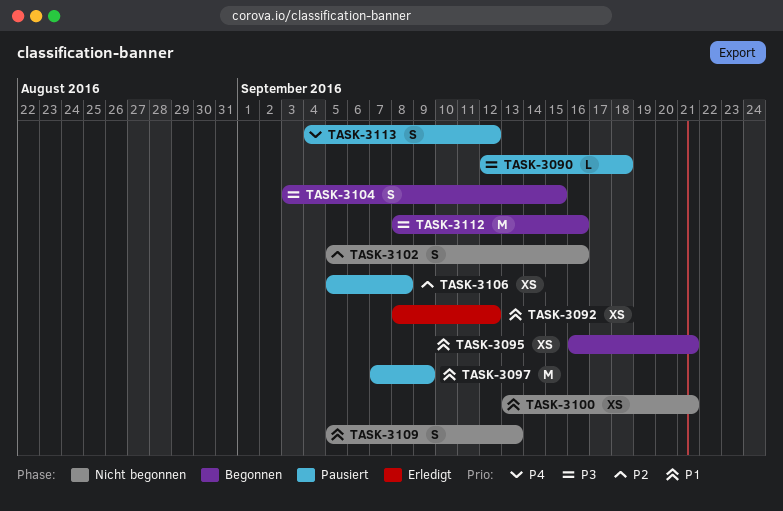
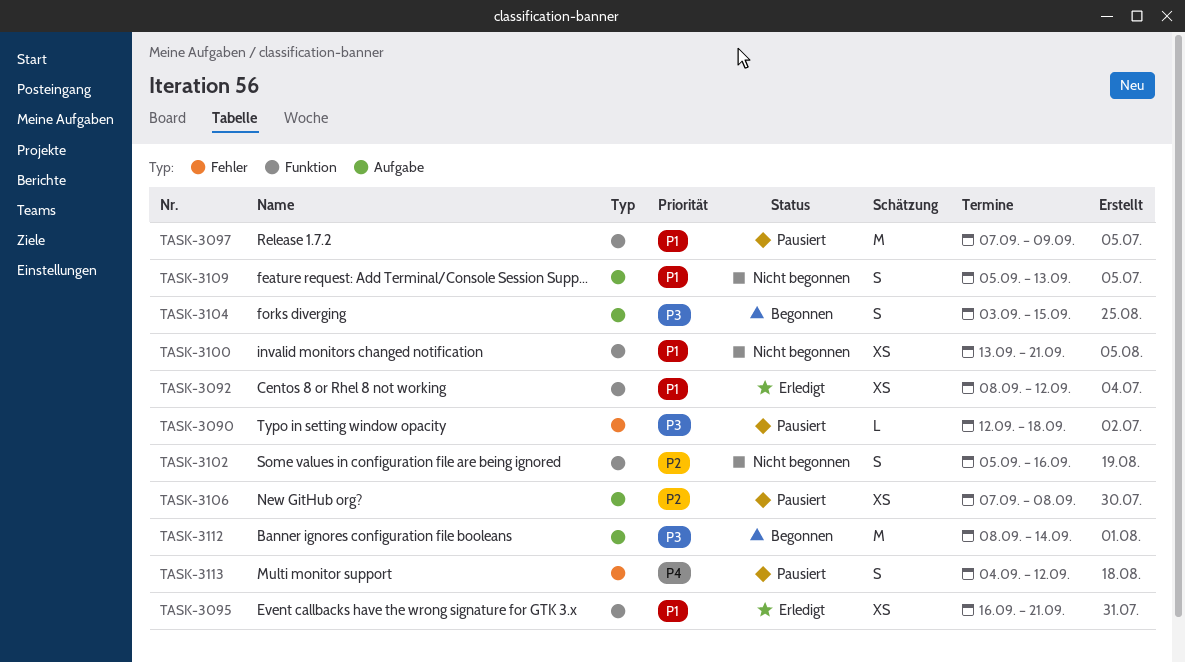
TASK-3095, status: Begonnen -> Erledigt
TASK-3106, start: Sep 5 -> Sep 7
TASK-3112, due: Sep 16 -> Sep 14

